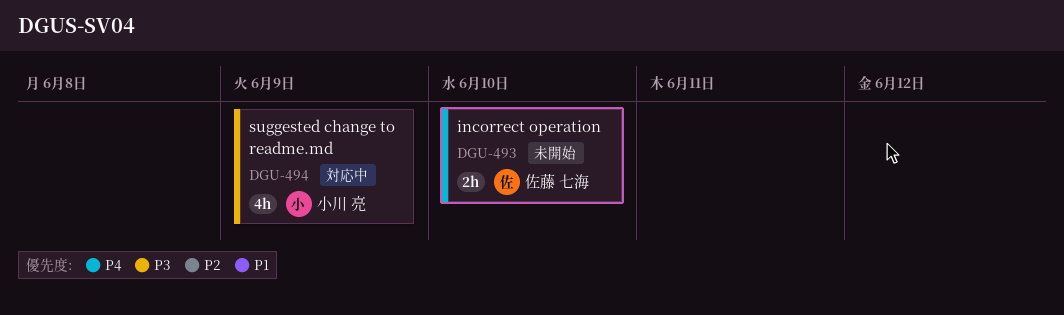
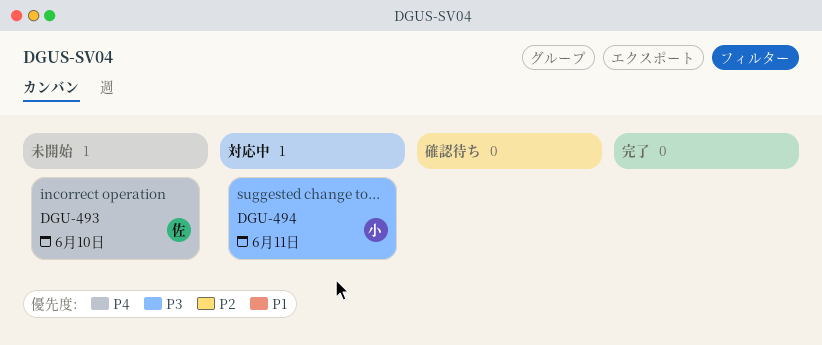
DGU-494, due: Jun 9 -> Jun 11

